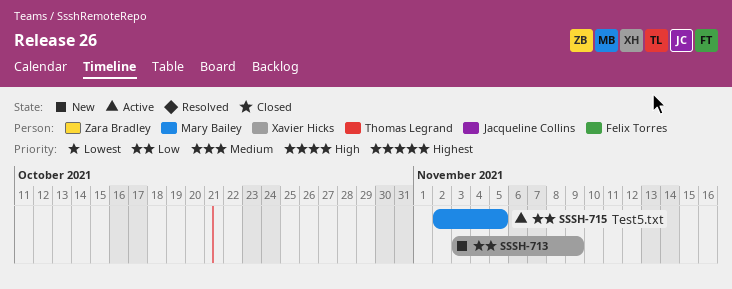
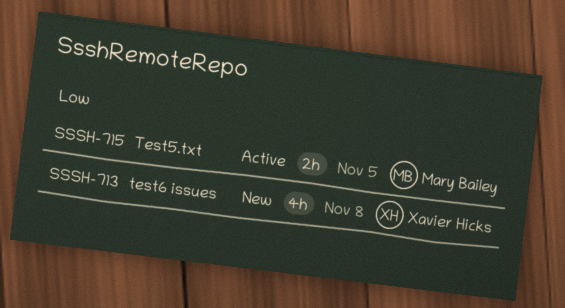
SSSH-713, due: Nov 9 -> Nov 8

